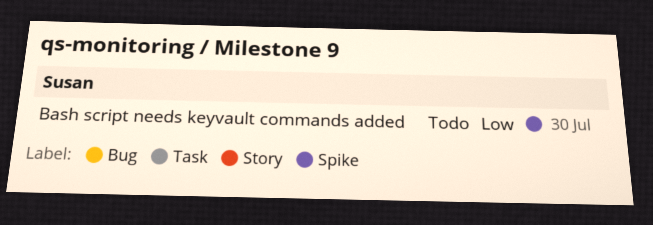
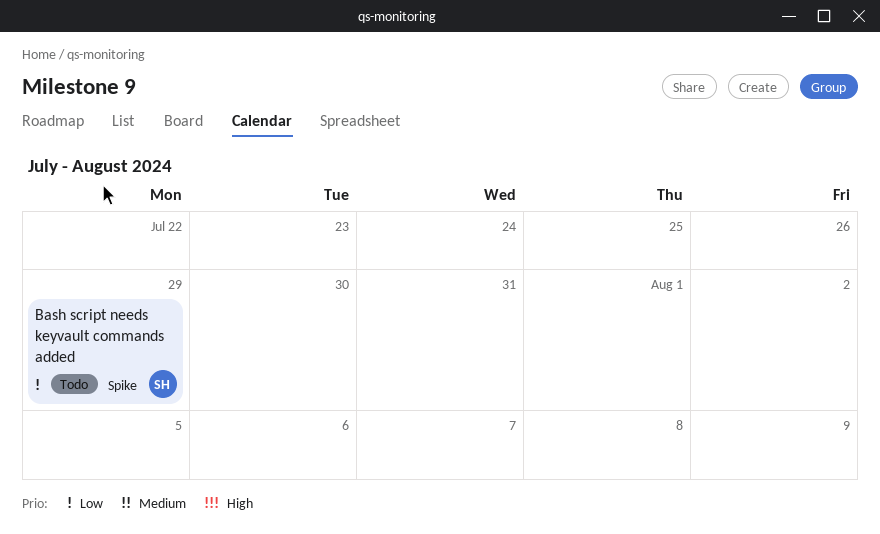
Bash script needs keyvault commands added, due: Jul 30 -> Jul 29

